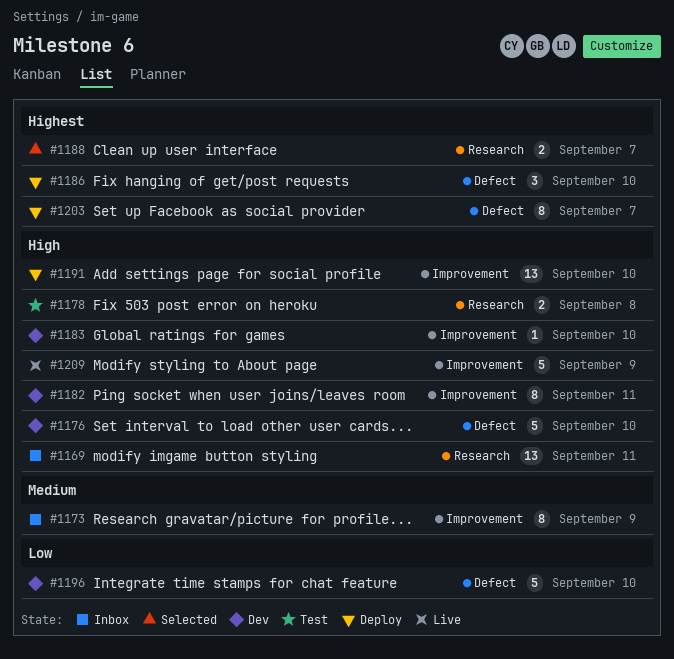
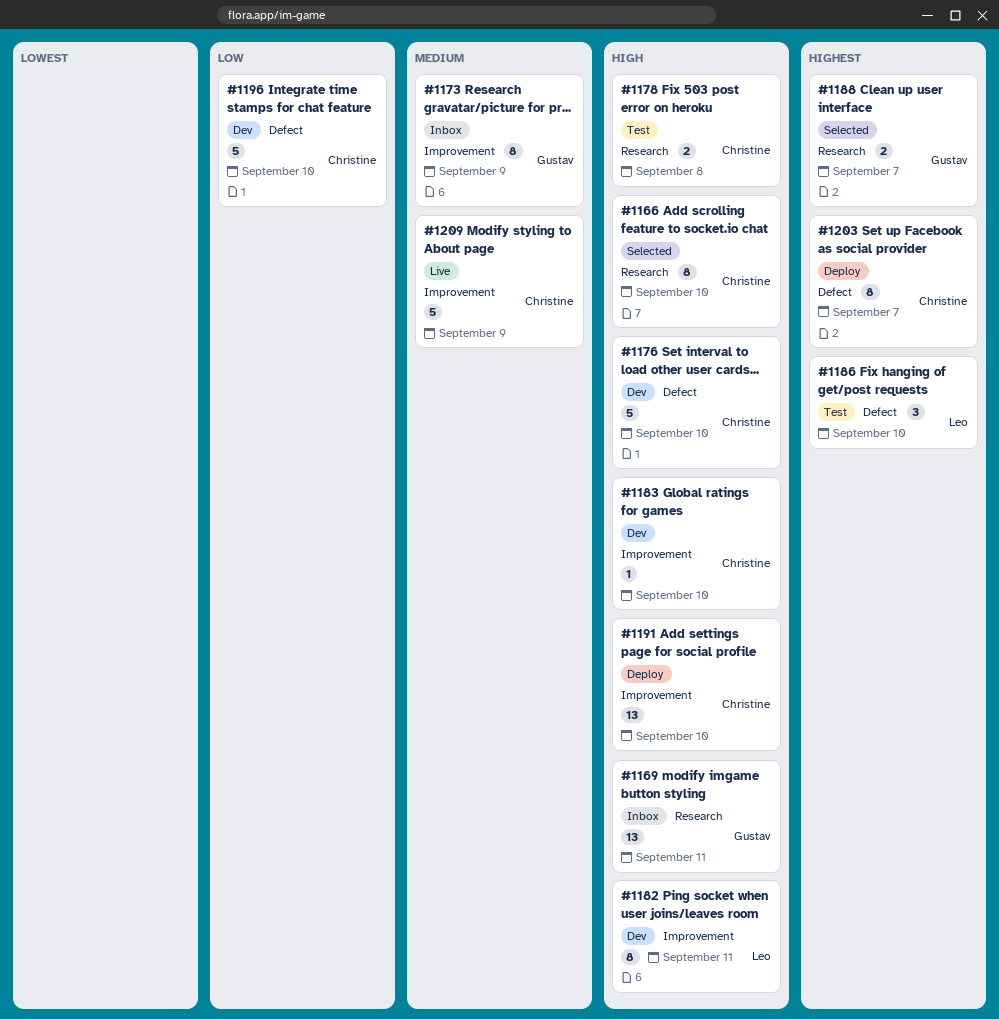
#1166: none -> present
#1186, status: Deploy -> Test
#1209, priority: High -> Medium

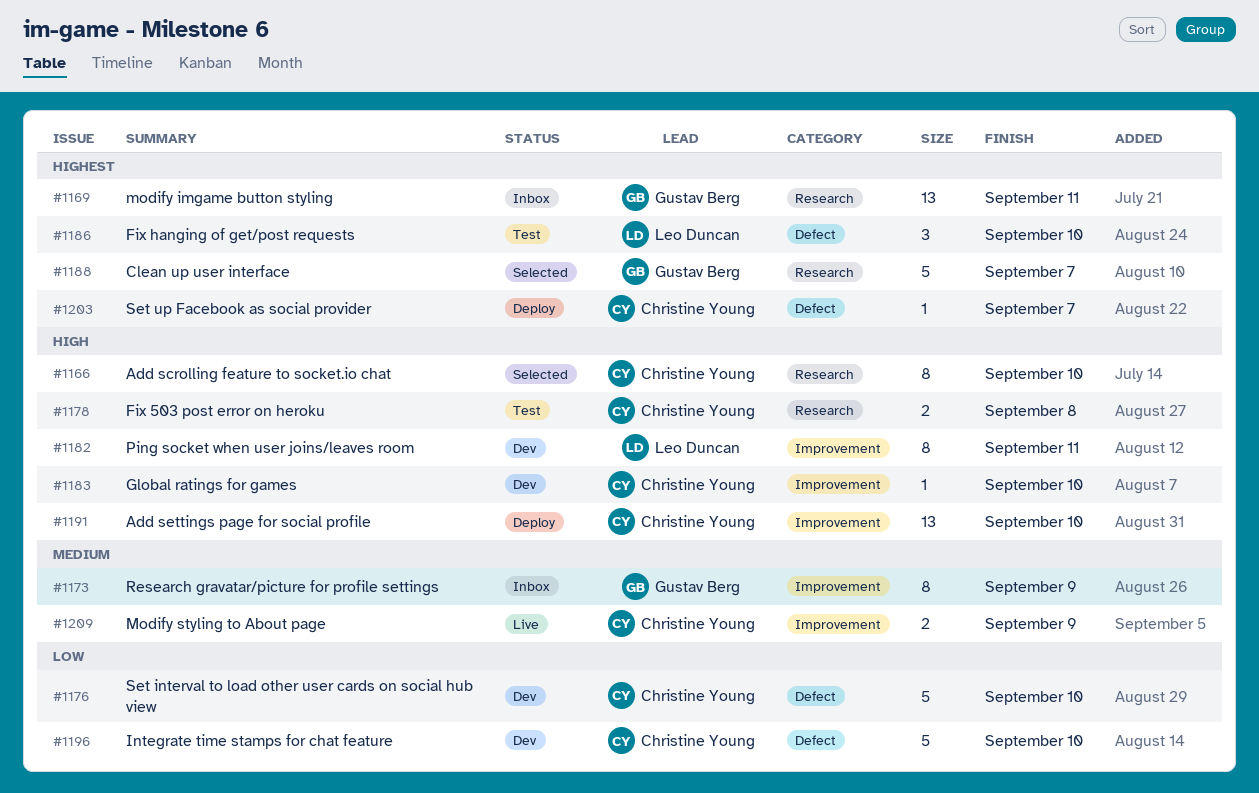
#1169, priority: High -> Highest
#1176, priority: High -> Low
#1188, estimate: 2 -> 5
#1203, estimate: 8 -> 1
#1209, estimate: 5 -> 2

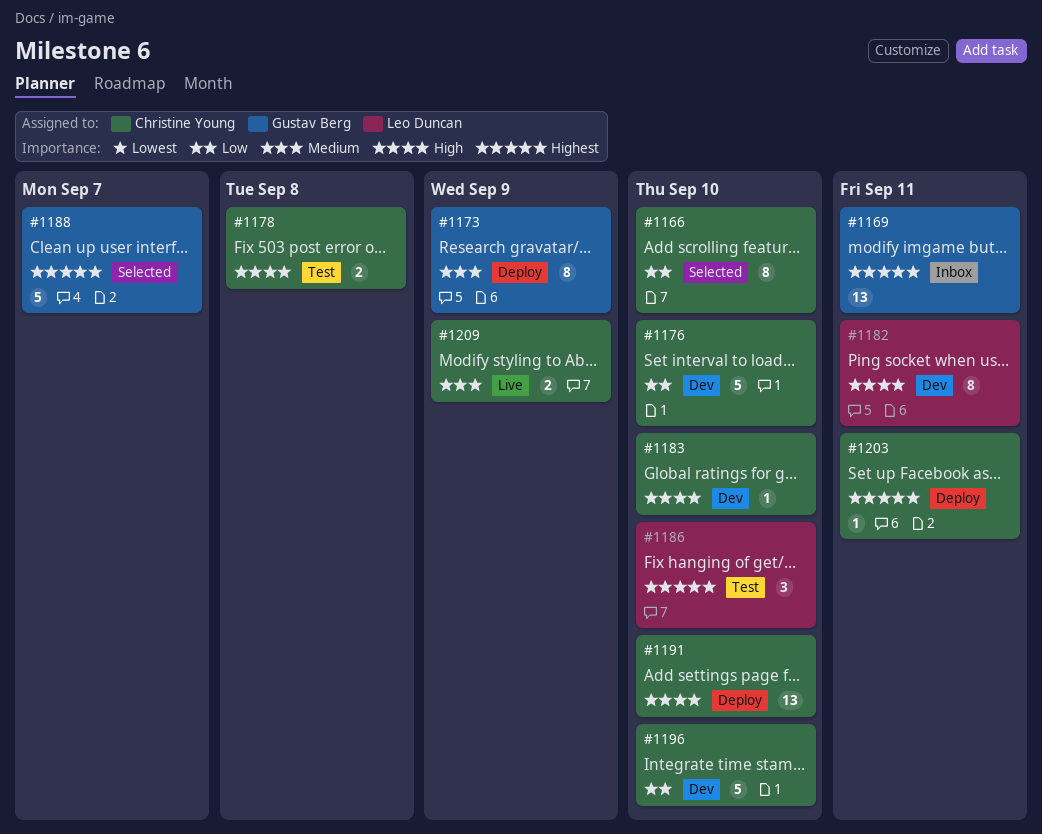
#1166, priority: High -> Low
#1173, status: Inbox -> Deploy
#1203, due: Sep 7 -> Sep 11

